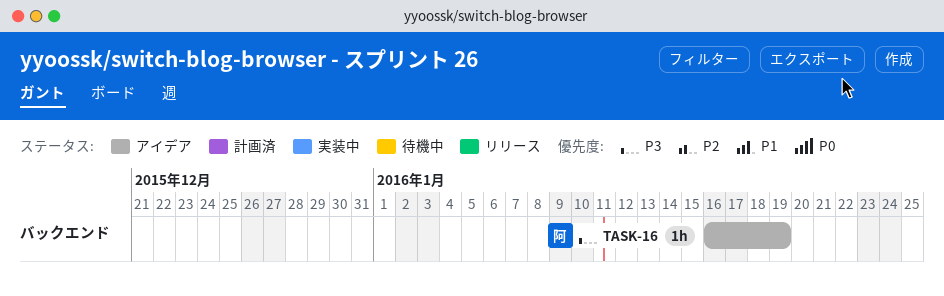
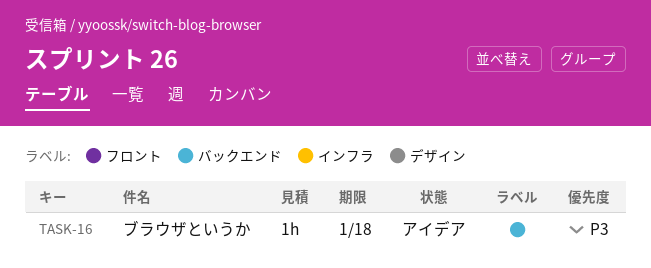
TASK-16, due: Jan 19 -> Jan 18

